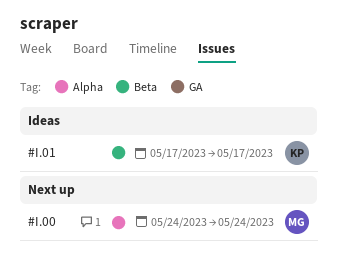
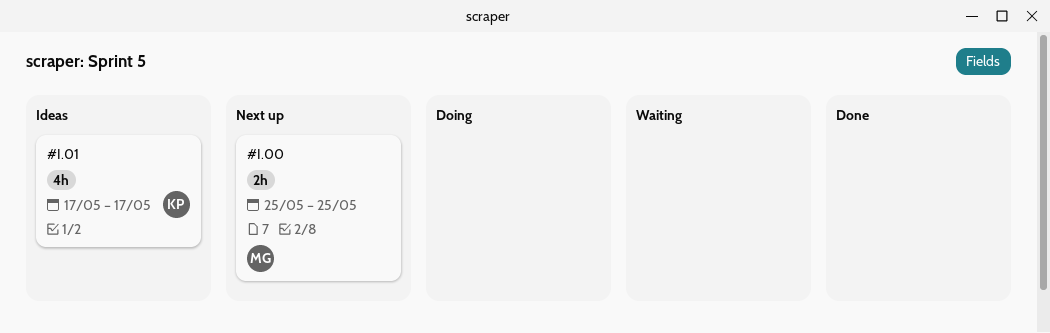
#I.00, start: May 24 -> May 25
#I.00, due: May 24 -> May 25

